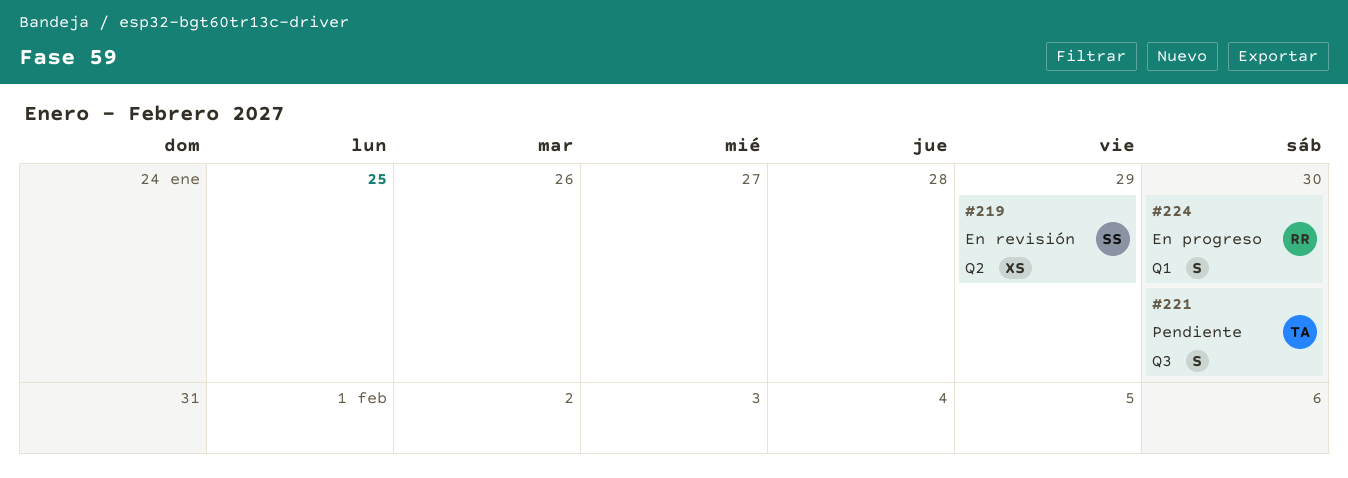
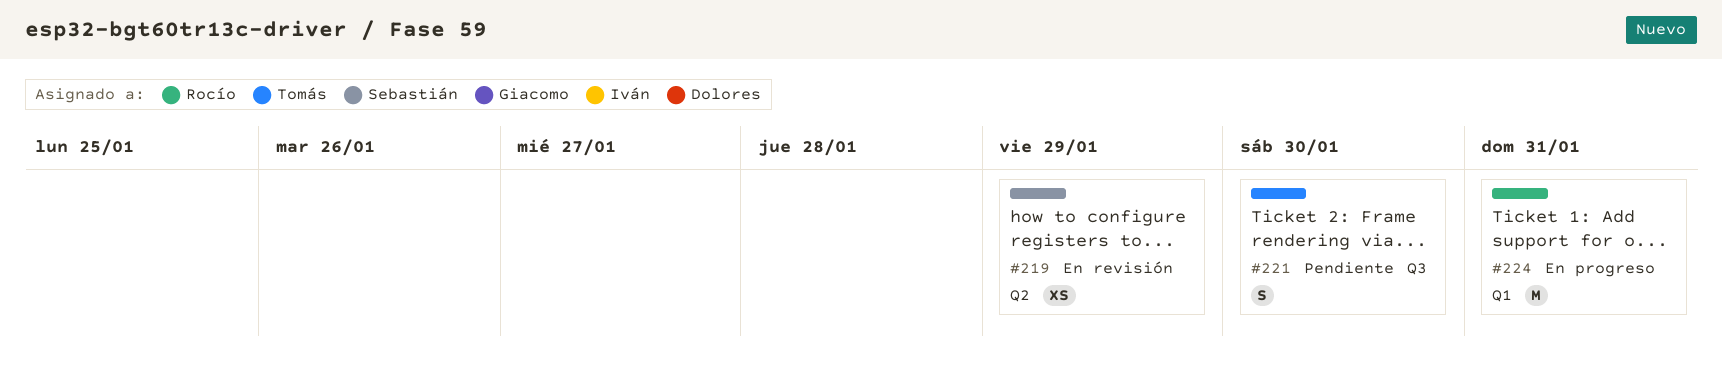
#224, estimate: S -> M
#224, due: Jan 30 -> Jan 31

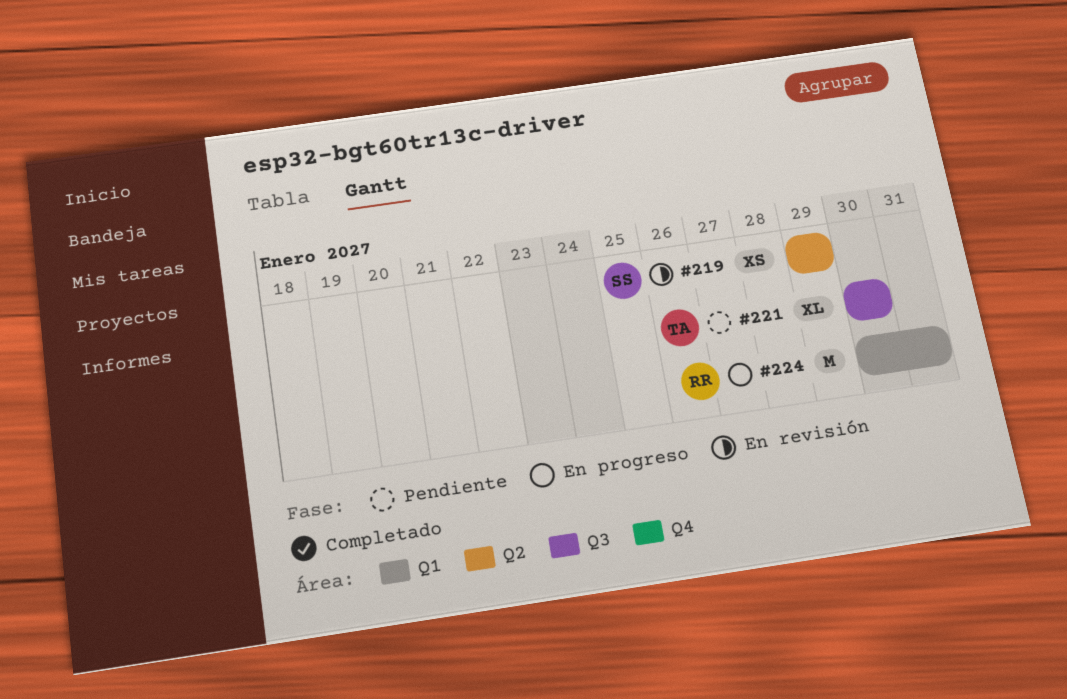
#221, estimate: S -> XL

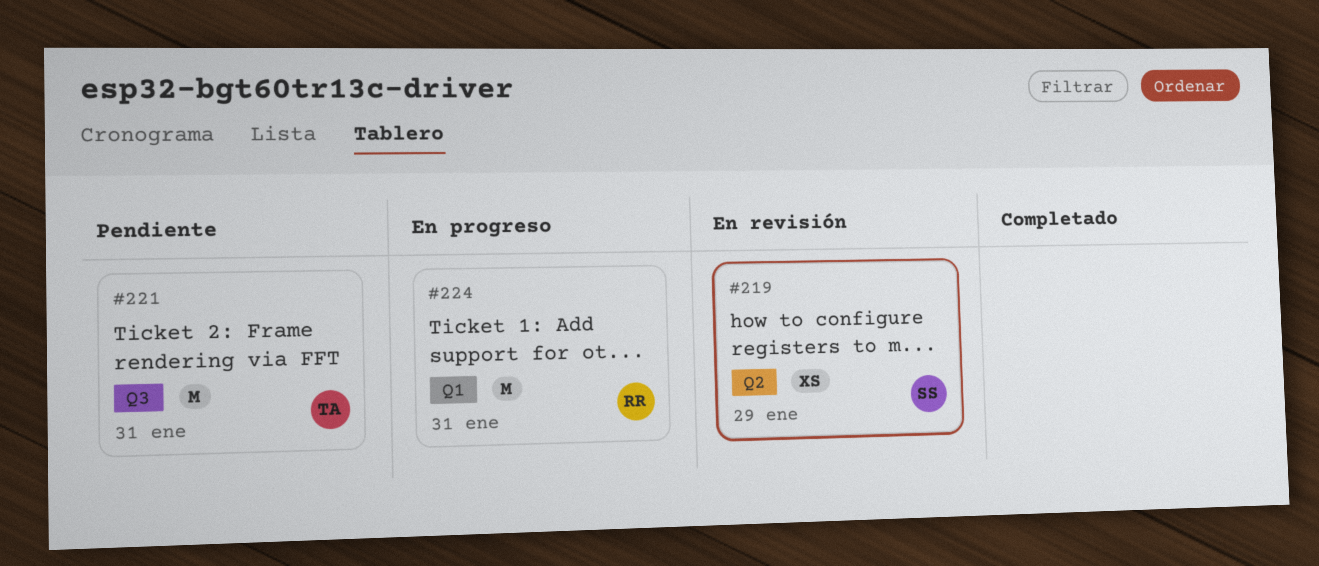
#221, estimate: XL -> M
#221, due: Jan 30 -> Jan 31

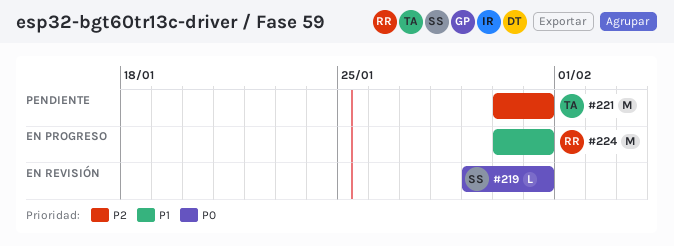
#219, estimate: XS -> L
#219, due: Jan 29 -> Jan 31

